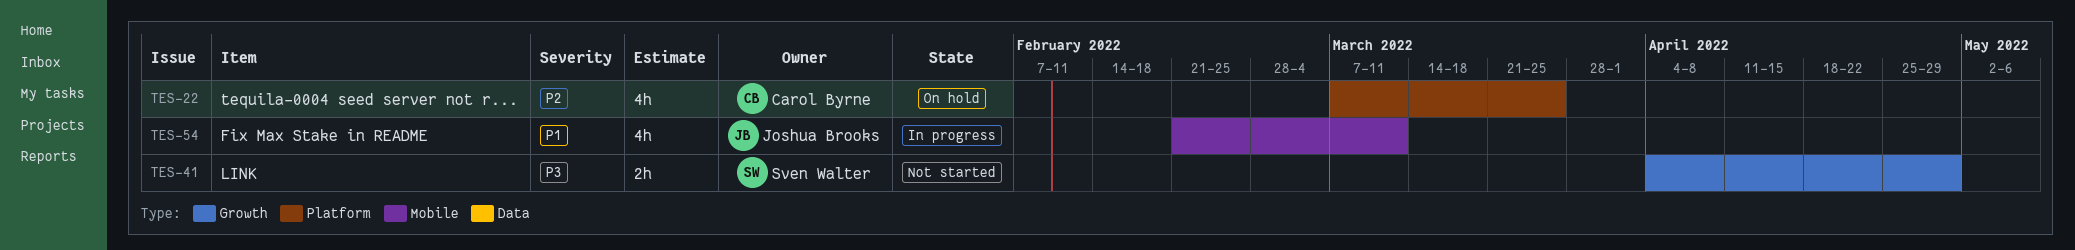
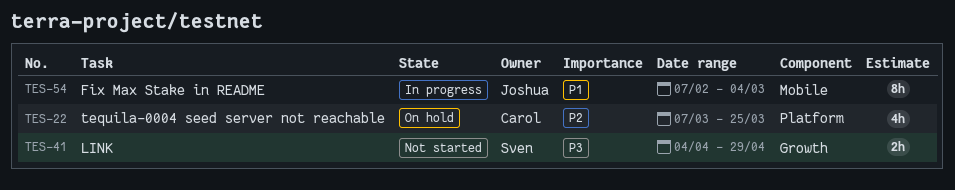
TES-54, estimate: 4h -> 8h
TES-54, start: Feb 21 -> Feb 7
TES-54, due: Mar 11 -> Mar 4

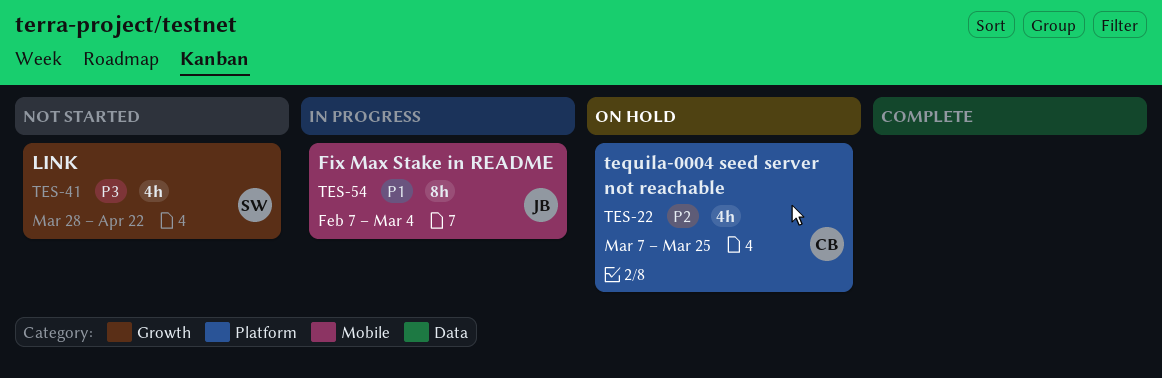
TES-41, estimate: 2h -> 4h
TES-41, start: Apr 4 -> Mar 28
TES-41, due: Apr 29 -> Apr 22

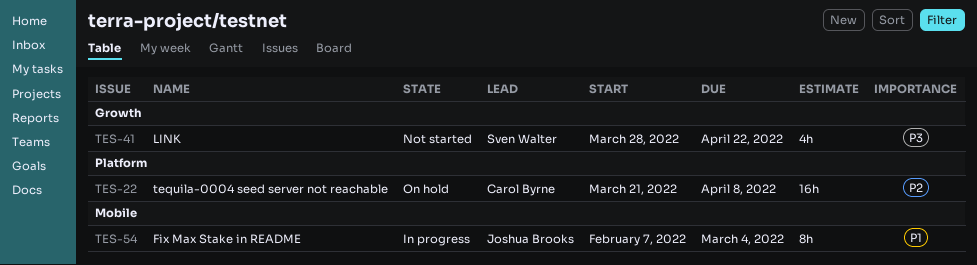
TES-22, estimate: 4h -> 16h
TES-22, start: Mar 7 -> Mar 21
TES-22, due: Mar 25 -> Apr 8

